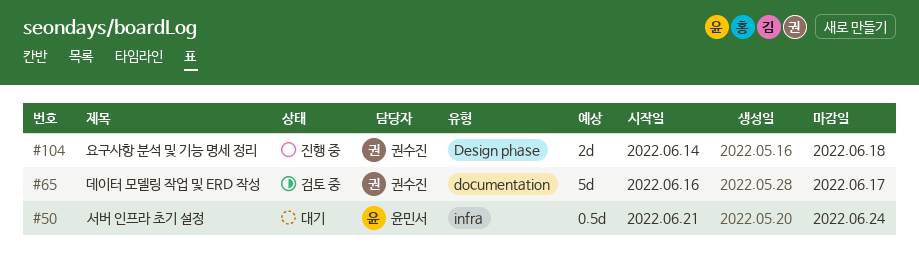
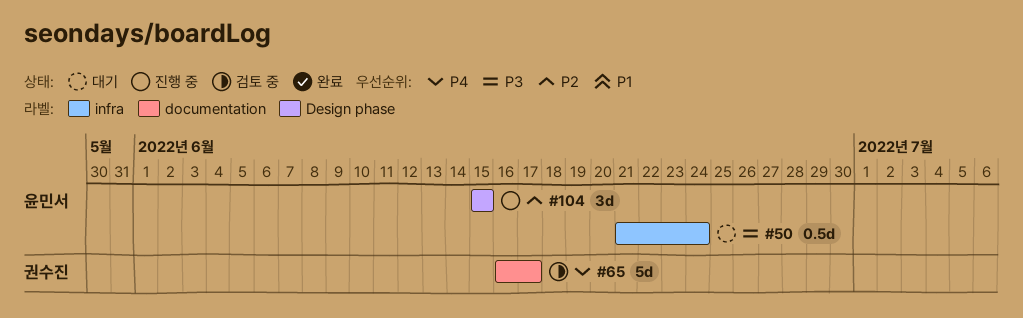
#104, owner: 권수진 -> 윤민서
#104, estimate: 2d -> 3d
#104, start: Jun 14 -> Jun 15
#104, due: Jun 18 -> Jun 15

